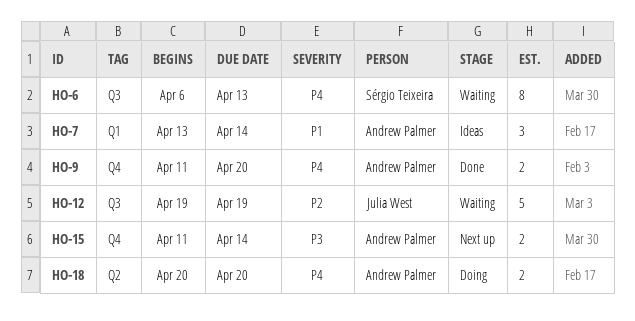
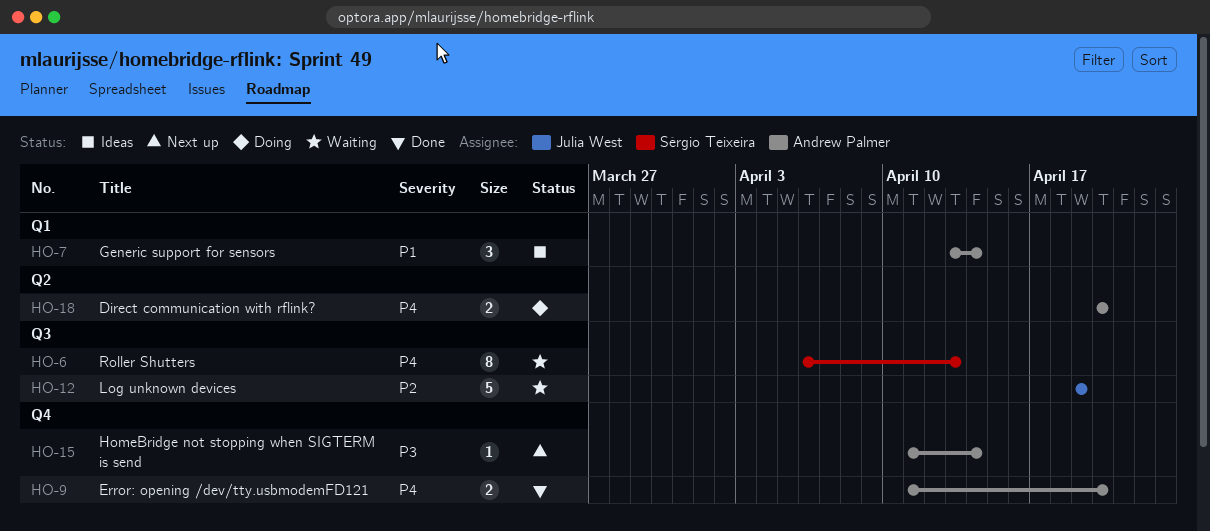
HO-15, estimate: 2 -> 1

